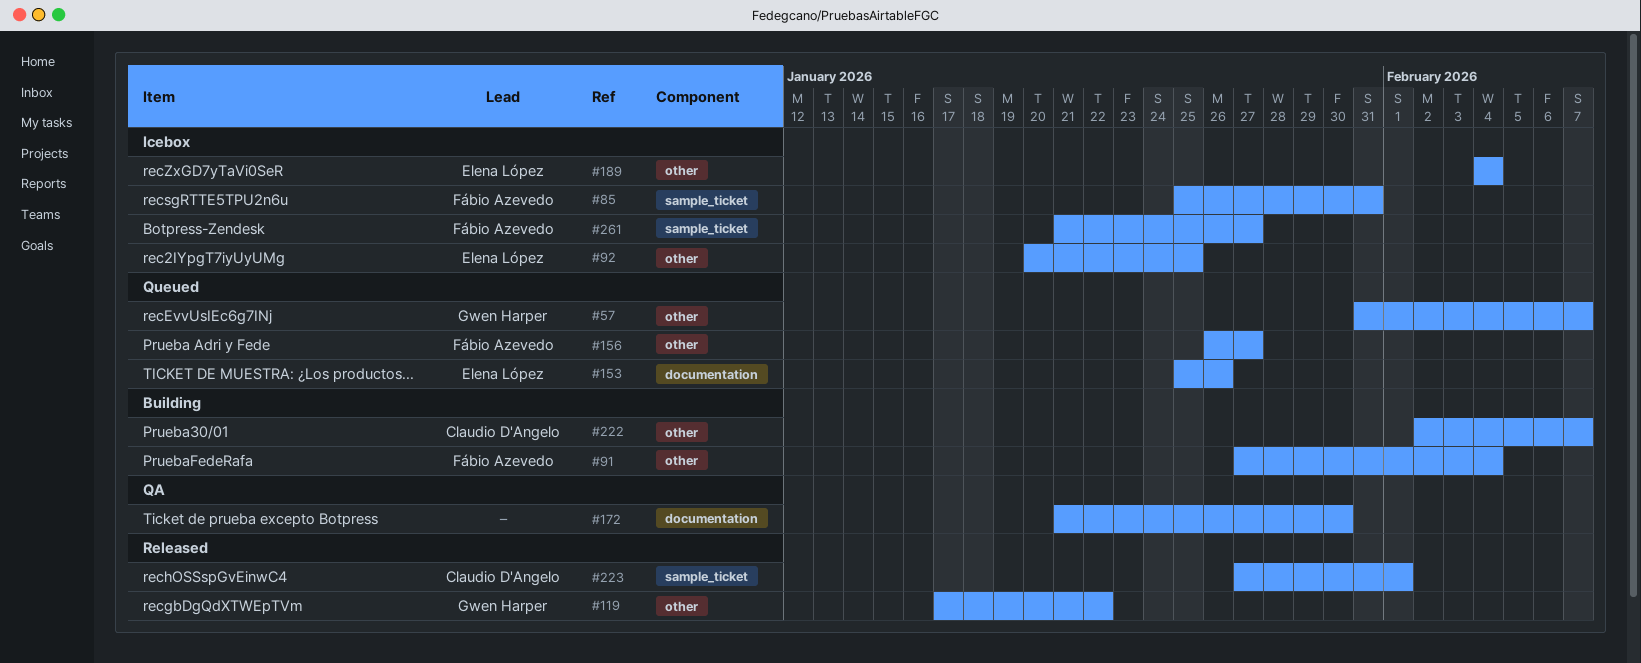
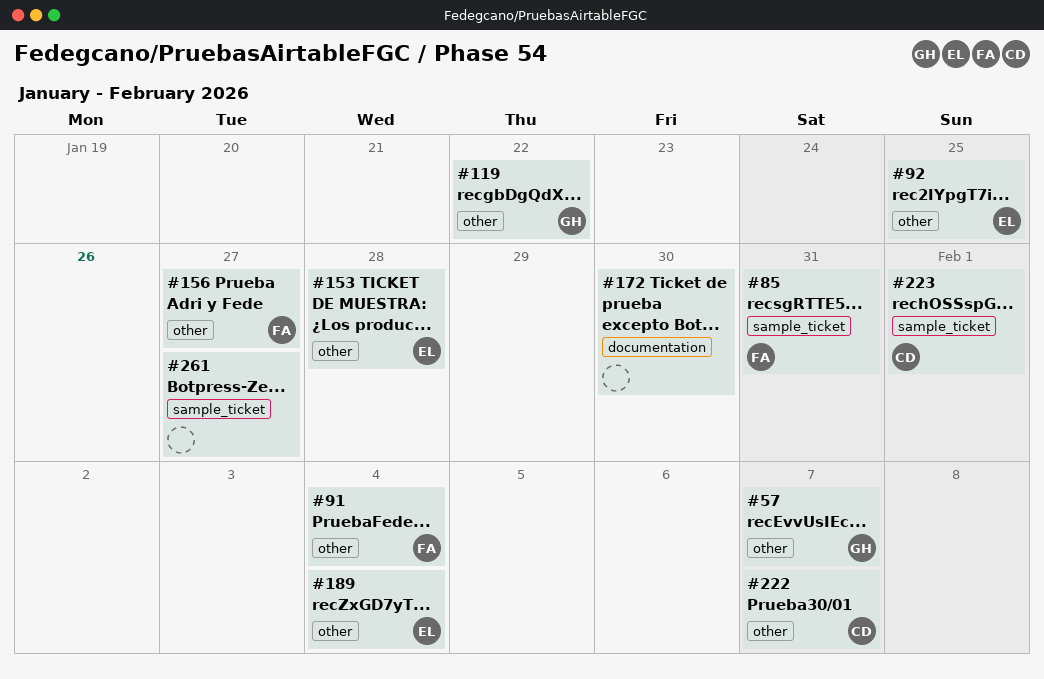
#153, label: documentation -> other
#153, due: Jan 26 -> Jan 28
#261, owner: Fábio Azevedo -> none

